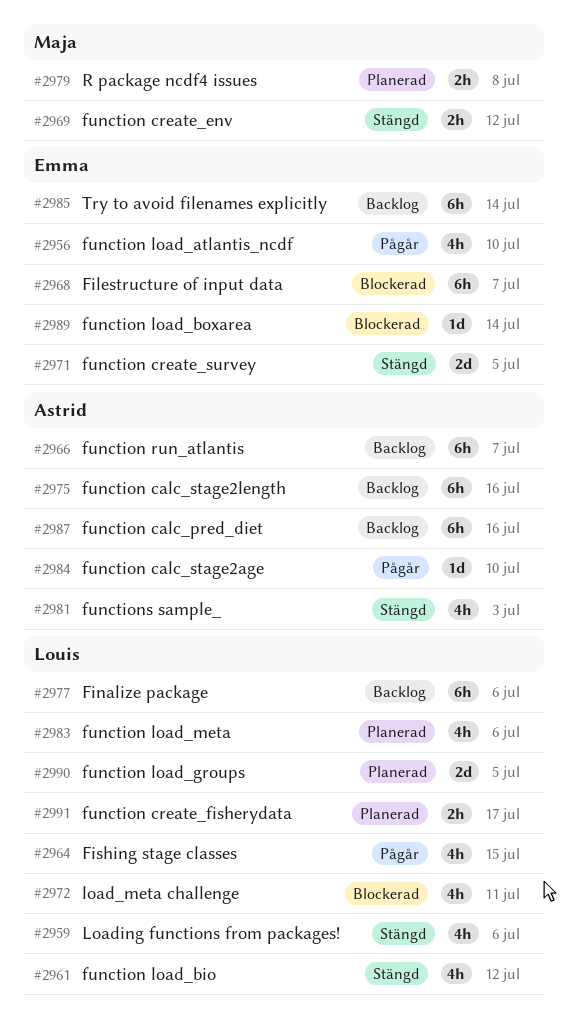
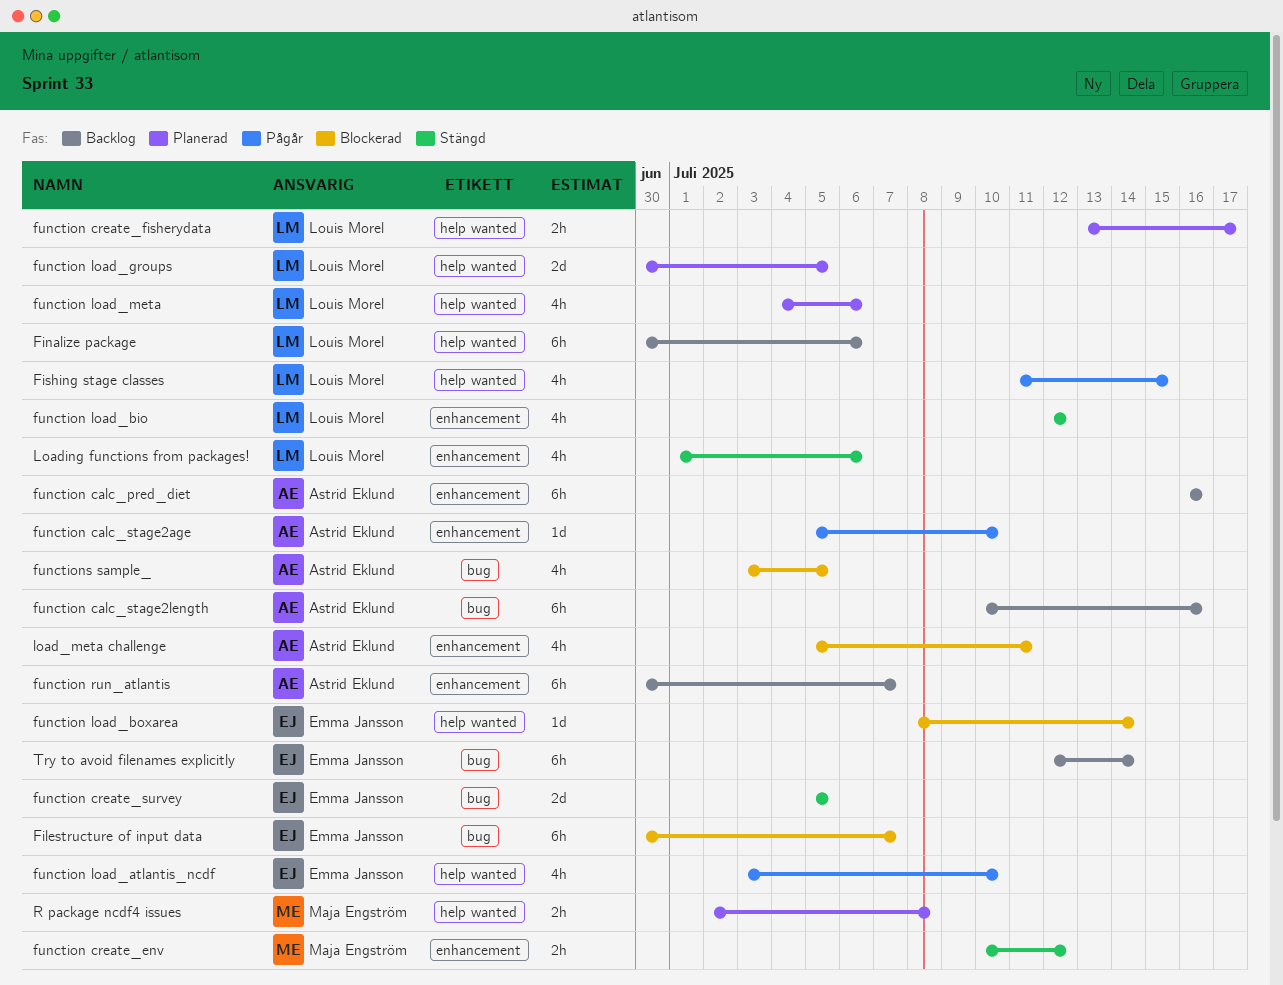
functions sample_, status: Stängd -> Blockerad
functions sample_, due: Jul 3 -> Jul 5
load_meta challenge, owner: Louis Morel -> Astrid Eklund

